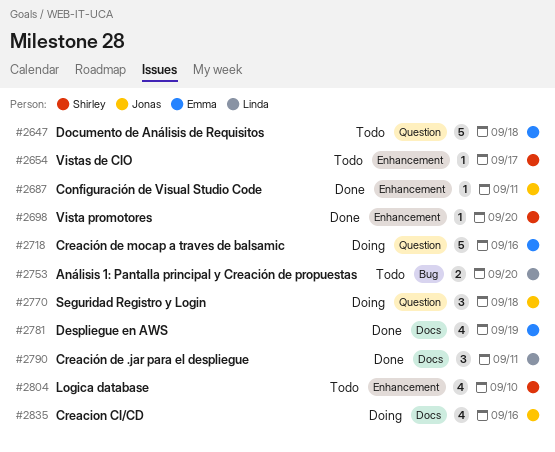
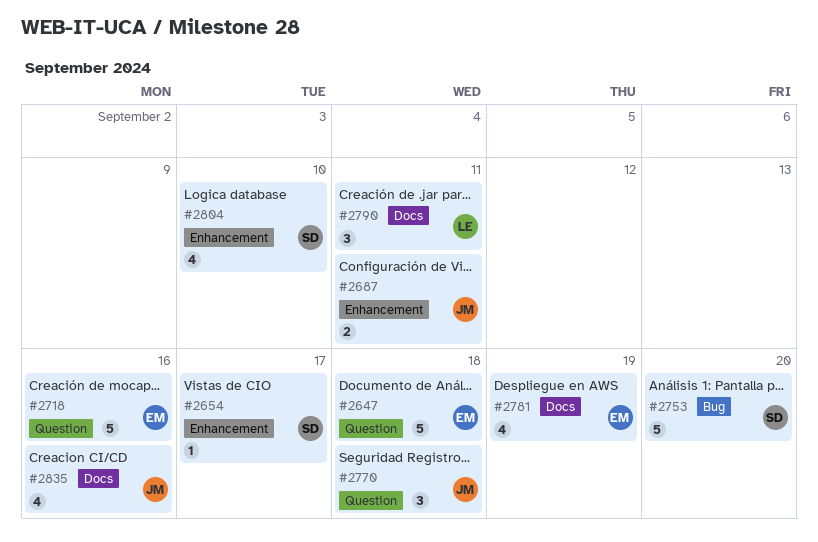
#2687, estimate: 1 -> 2
#2698: present -> none
#2753, owner: Linda -> Shirley
#2753, estimate: 2 -> 5

